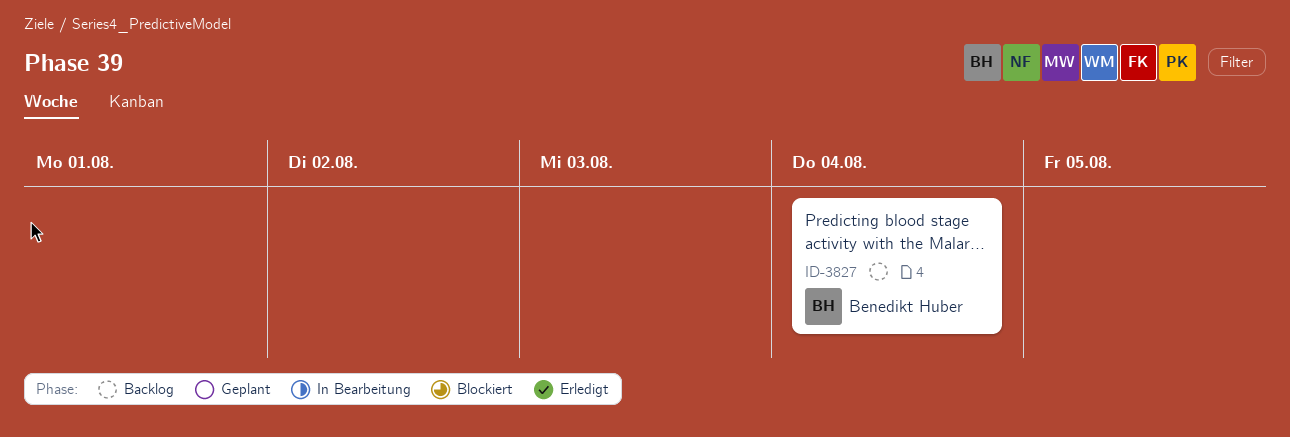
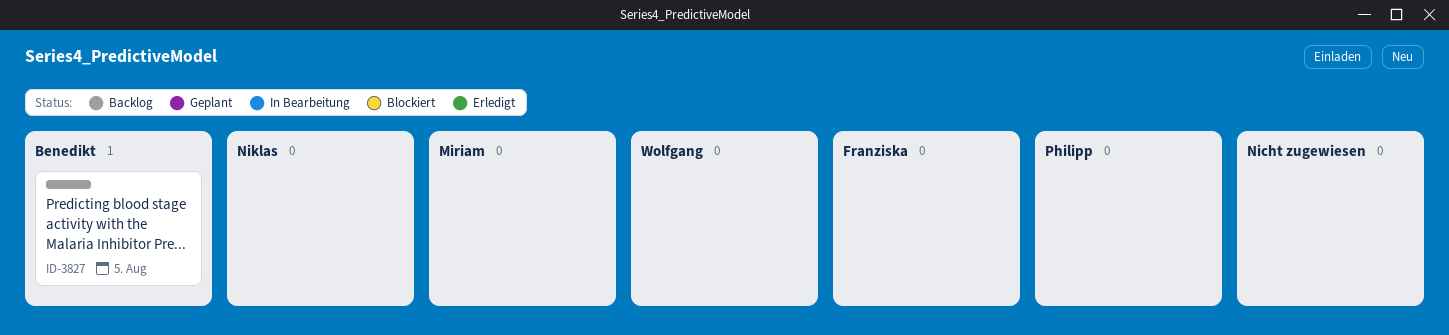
ID-3827, due: Aug 4 -> Aug 5

